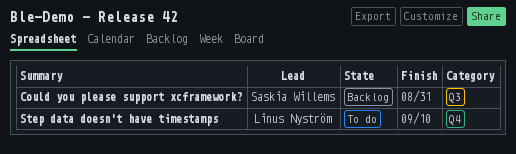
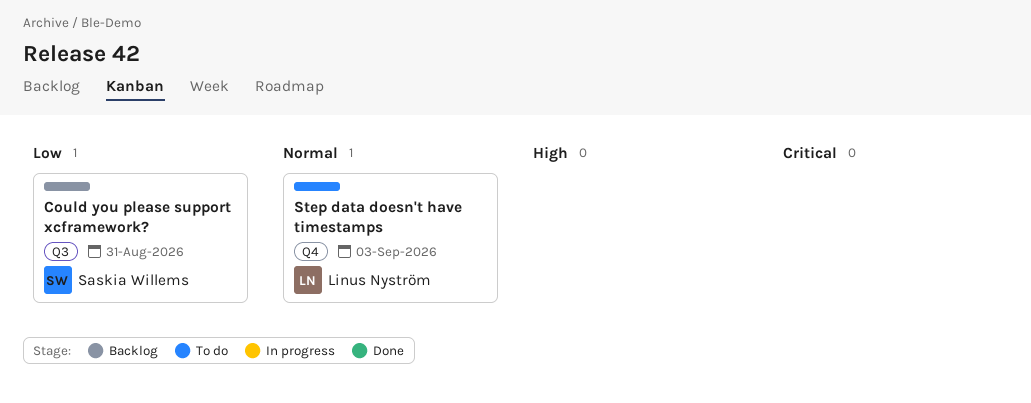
Step data doesn't have timestamps, due: Sep 10 -> Sep 3

